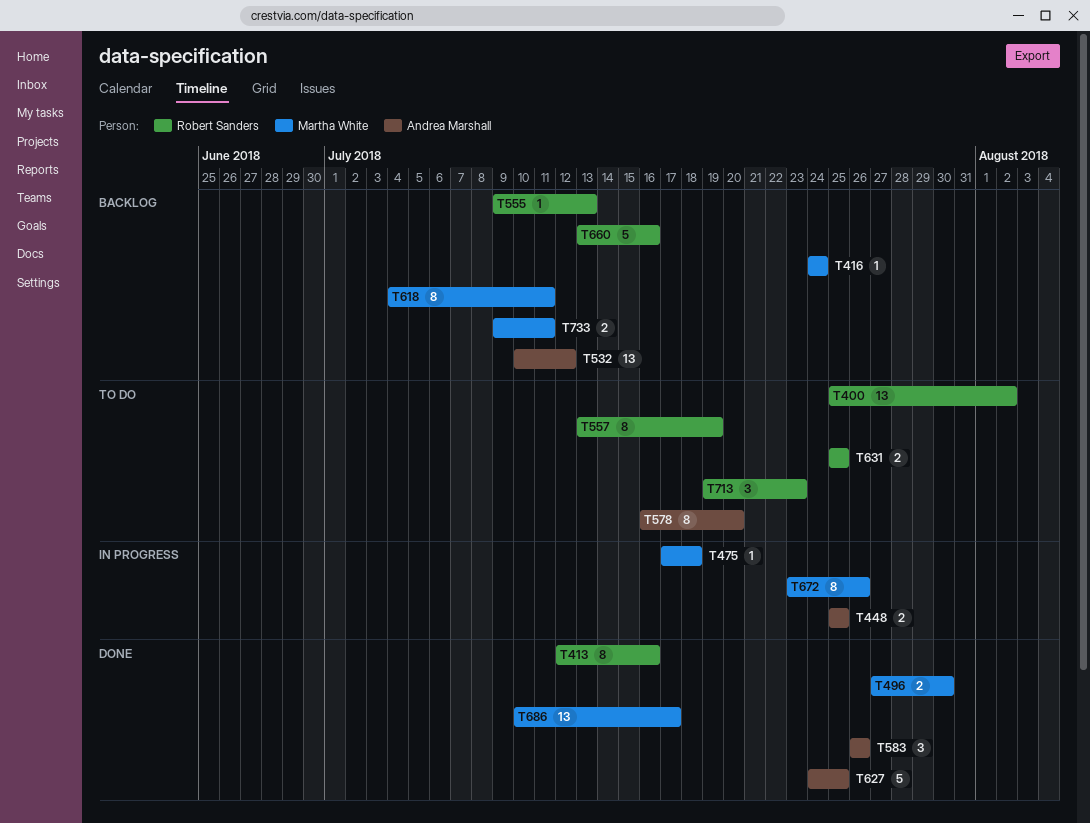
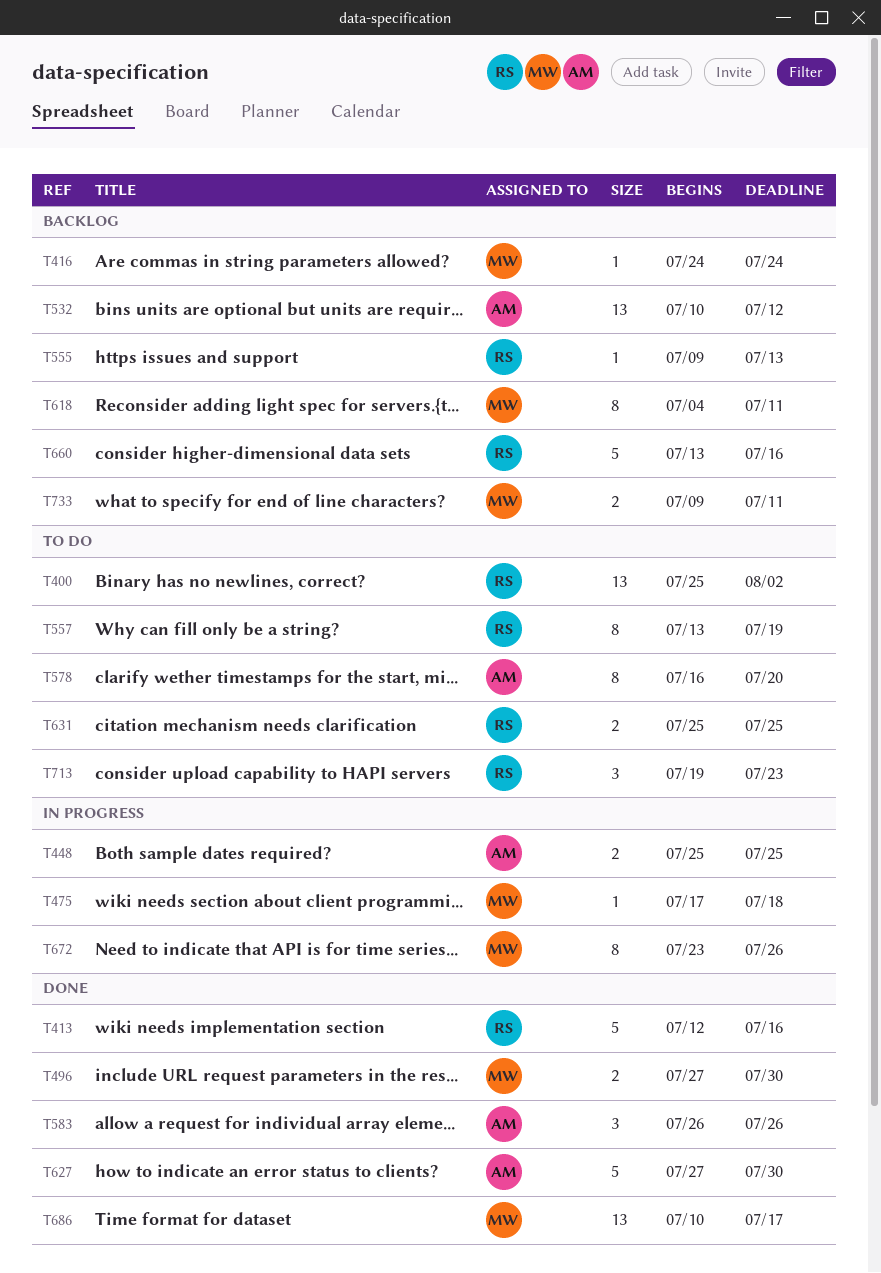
T413, estimate: 8 -> 5
T627, start: Jul 24 -> Jul 27
T627, due: Jul 25 -> Jul 30

